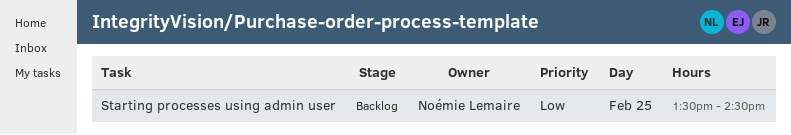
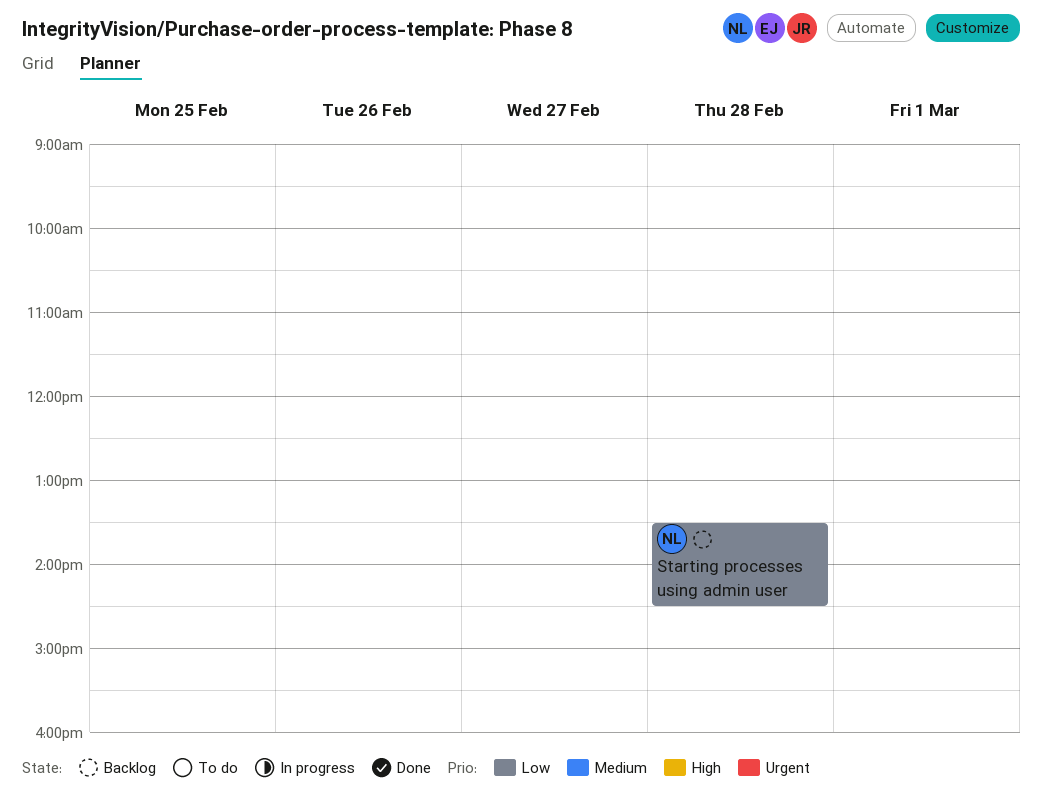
Starting processes using admin user, day: Feb 25 -> Feb 28

